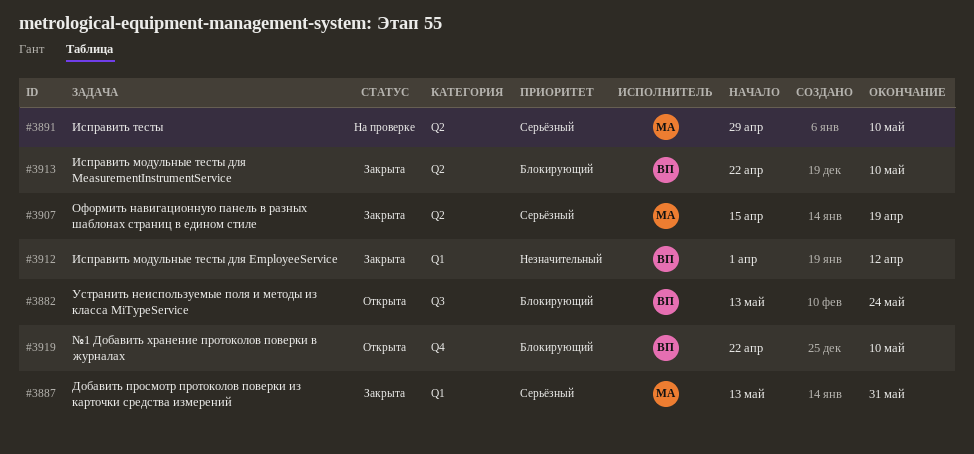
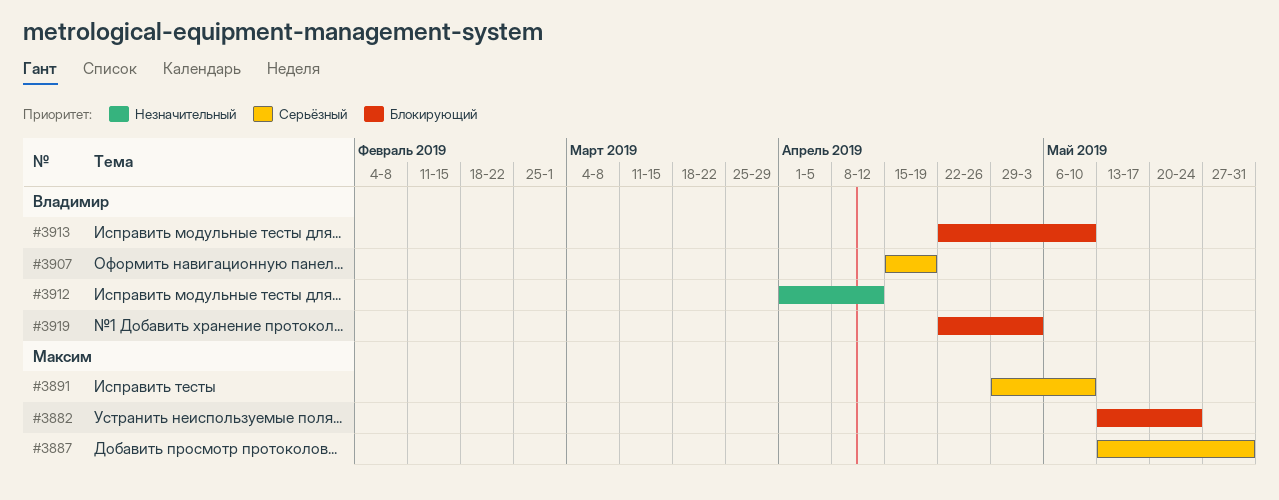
#3882, owner: Владимир -> Максим
#3907, owner: Максим -> Владимир
#3919, due: May 10 -> May 3

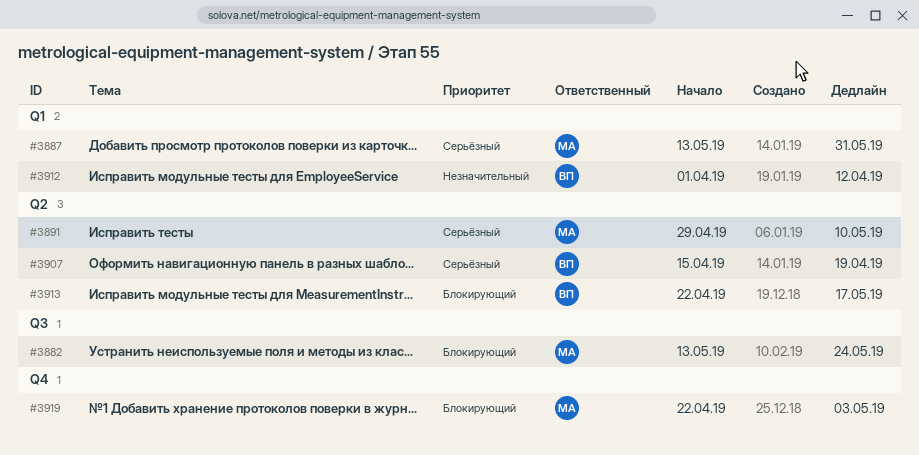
#3913, due: May 10 -> May 17
#3919, owner: Владимир -> Максим

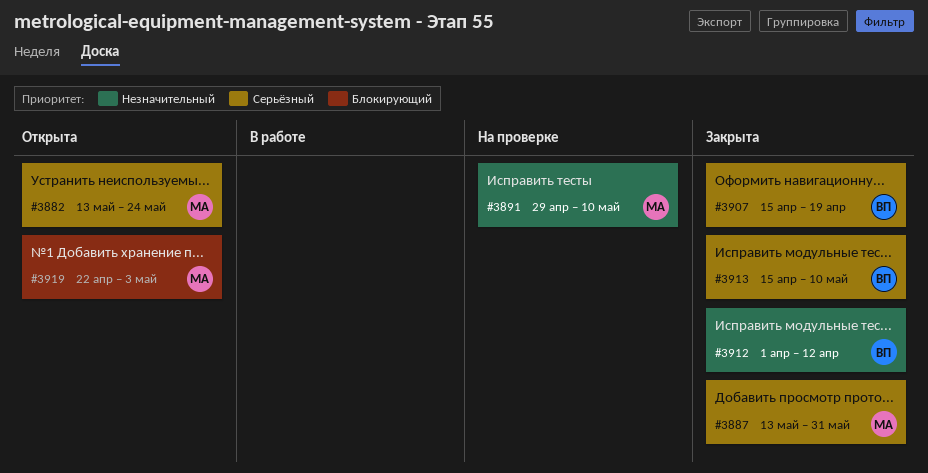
#3882, priority: Блокирующий -> Серьёзный
#3891, priority: Серьёзный -> Незначительный
#3913, priority: Блокирующий -> Серьёзный
#3913, start: Apr 22 -> Apr 15
#3913, due: May 17 -> May 10

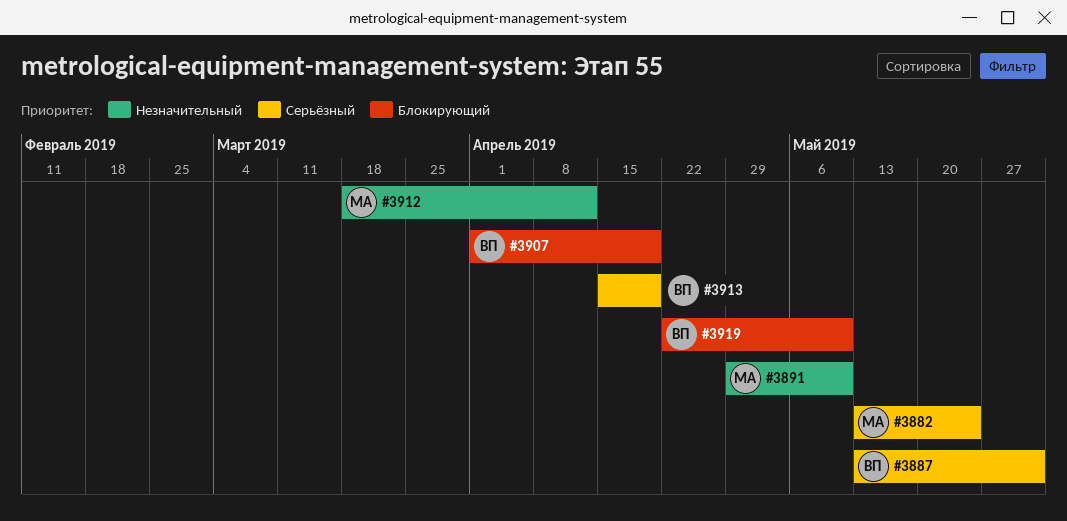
#3887, owner: МА -> ВП
#3907, priority: Серьёзный -> Блокирующий
#3907, start: Apr 15 -> Apr 1
#3912, owner: ВП -> МА
#3912, start: Apr 1 -> Mar 18
#3913, due: May 10 -> Apr 19
#3919, owner: МА -> ВП
#3919, due: May 3 -> May 10

